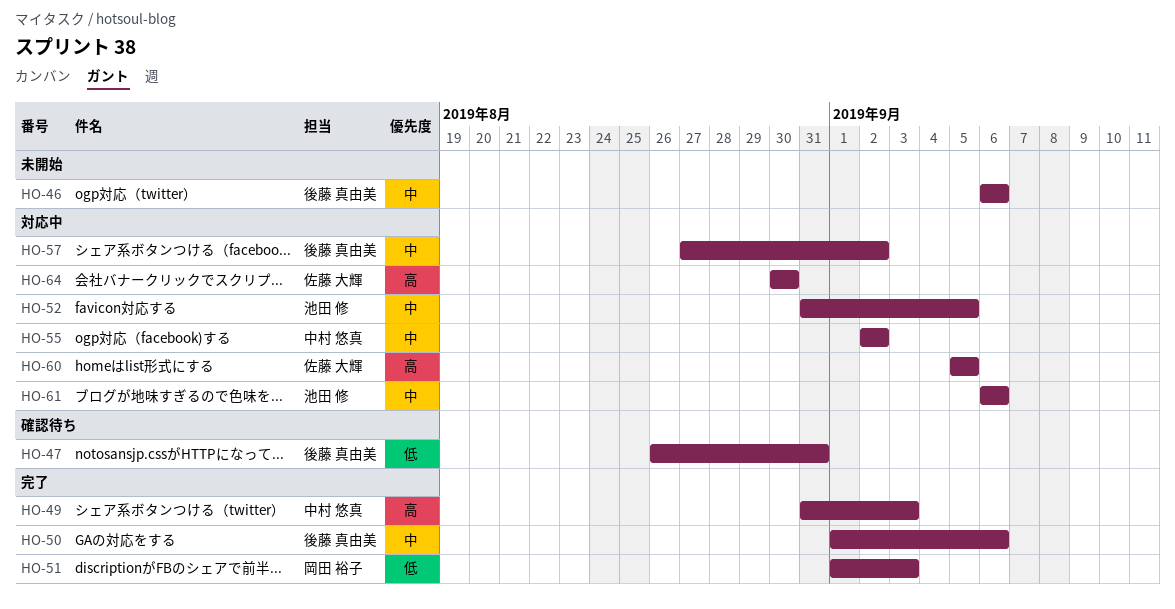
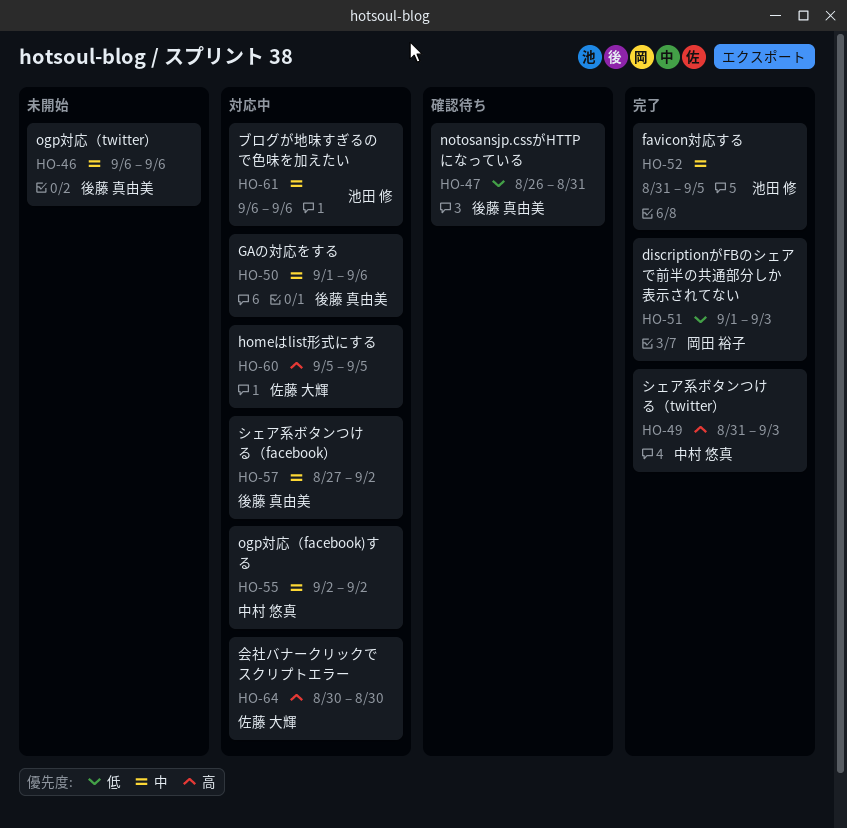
HO-50, status: 完了 -> 対応中
HO-52, status: 対応中 -> 完了

